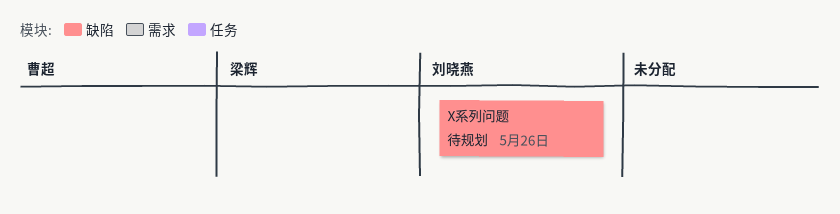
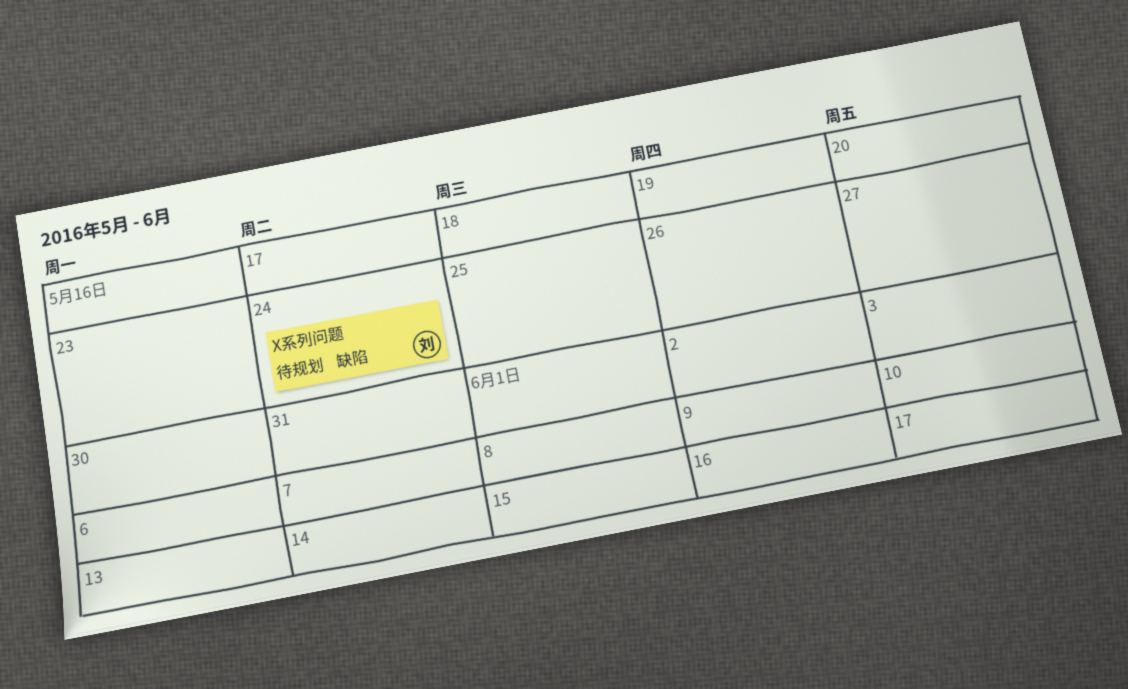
X系列问题, due: May 26 -> May 24

